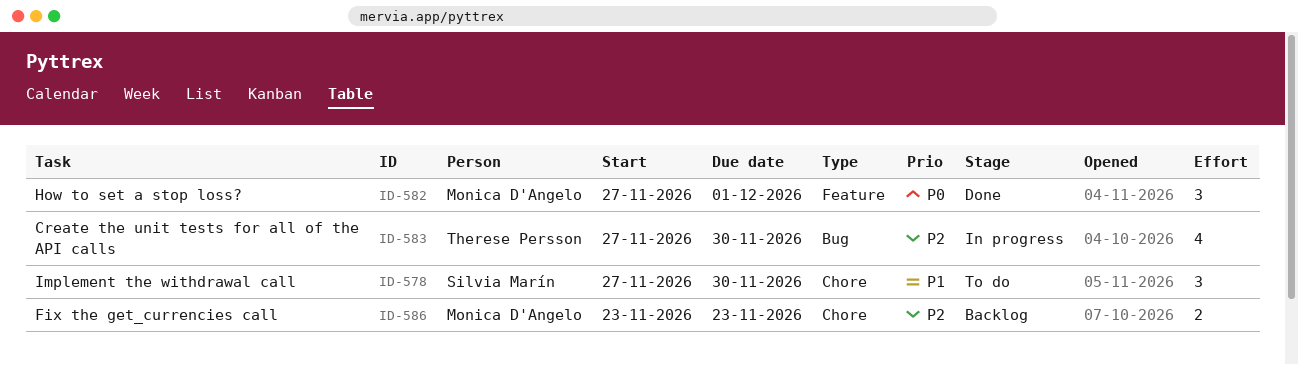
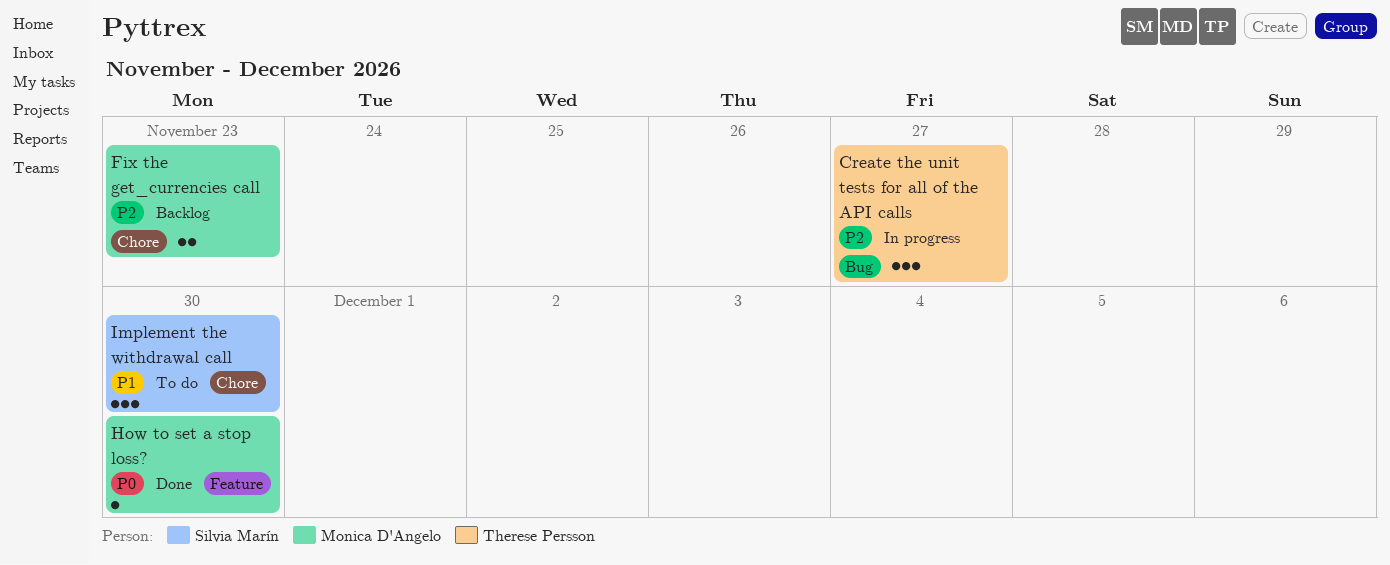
Create the unit tests for all of the API calls, estimate: 4 -> 3
Create the unit tests for all of the API calls, due: Nov 30 -> Nov 27
How to set a stop loss?, estimate: 3 -> 1
How to set a stop loss?, due: Dec 1 -> Nov 30

